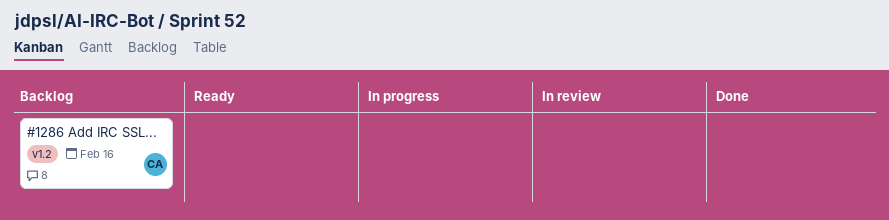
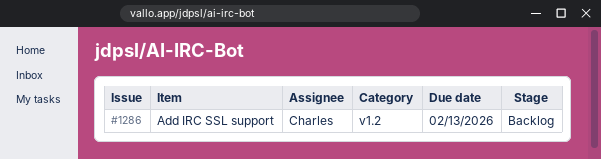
#1286, due: Feb 16 -> Feb 13

